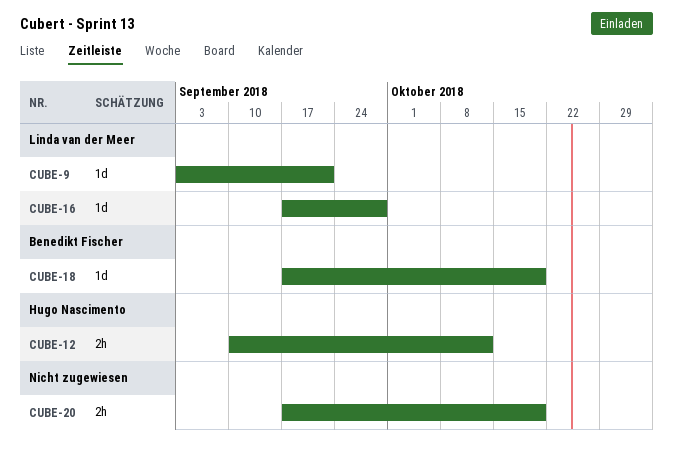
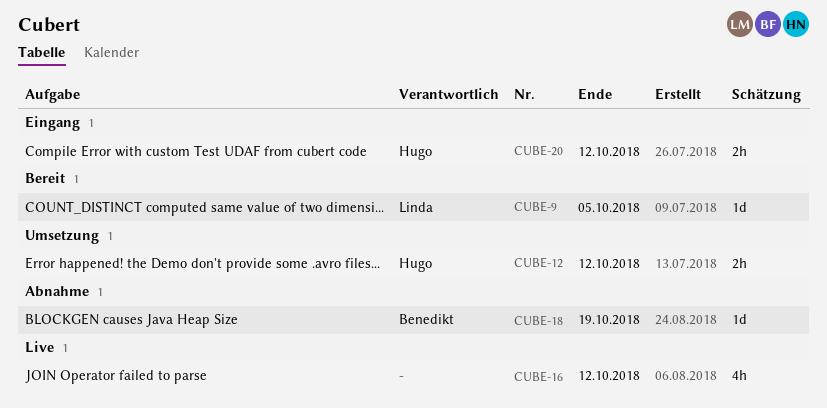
CUBE-9, due: Sep 21 -> Oct 5
CUBE-16, owner: Linda van der Meer -> none
CUBE-16, estimate: 1d -> 4h
CUBE-16, due: Sep 28 -> Oct 12
CUBE-20, owner: none -> Hugo Nascimento
CUBE-20, due: Oct 19 -> Oct 12

